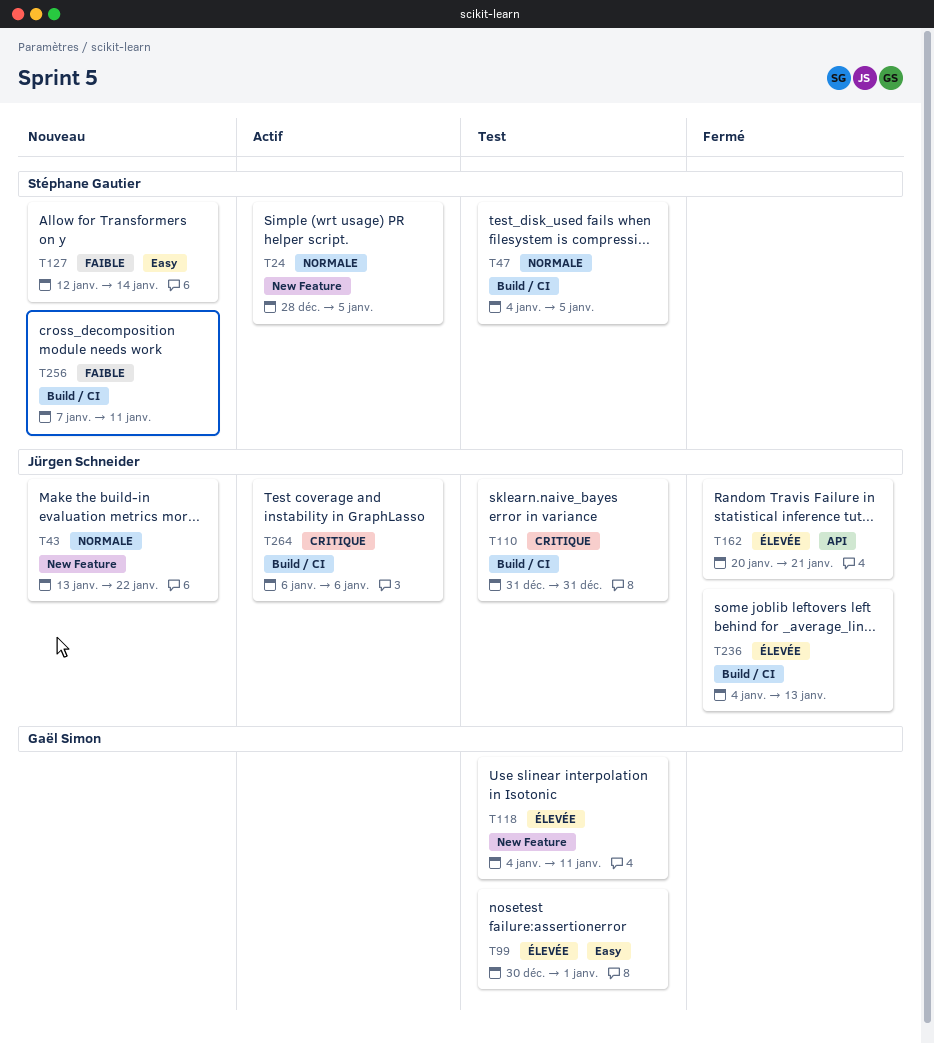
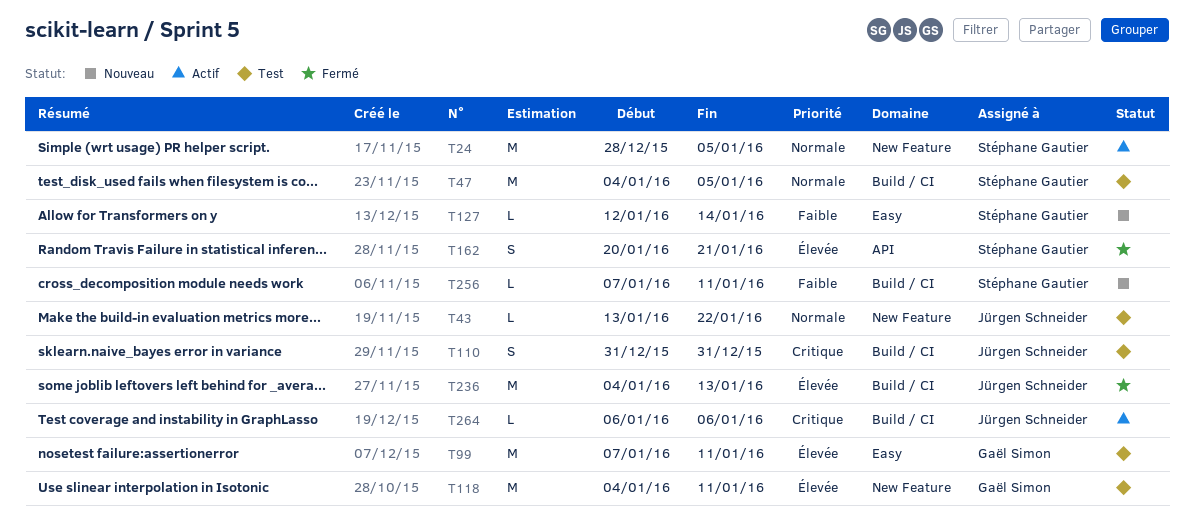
T43, status: Nouveau -> Test
T99, start: Dec 30 -> Jan 7
T99, due: Jan 1 -> Jan 11
T162, owner: Jürgen Schneider -> Stéphane Gautier

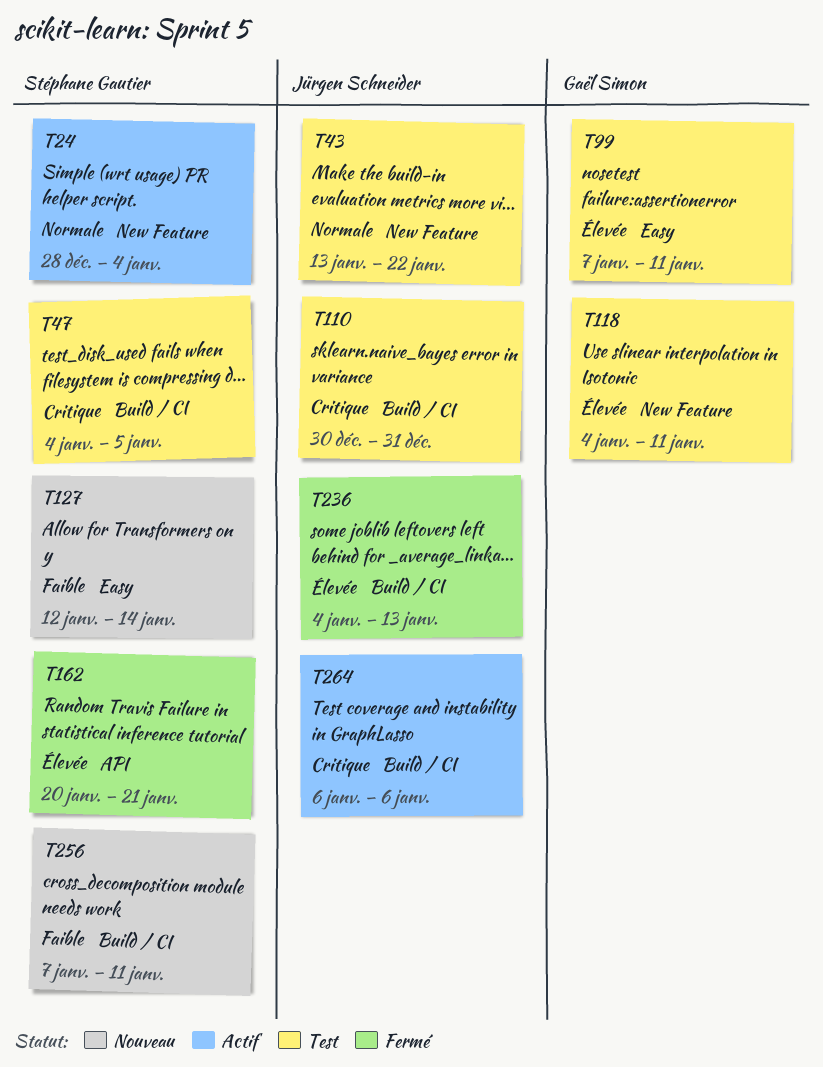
T24, due: Jan 5 -> Jan 4
T47, priority: Normale -> Critique
T110, start: Dec 31 -> Dec 30

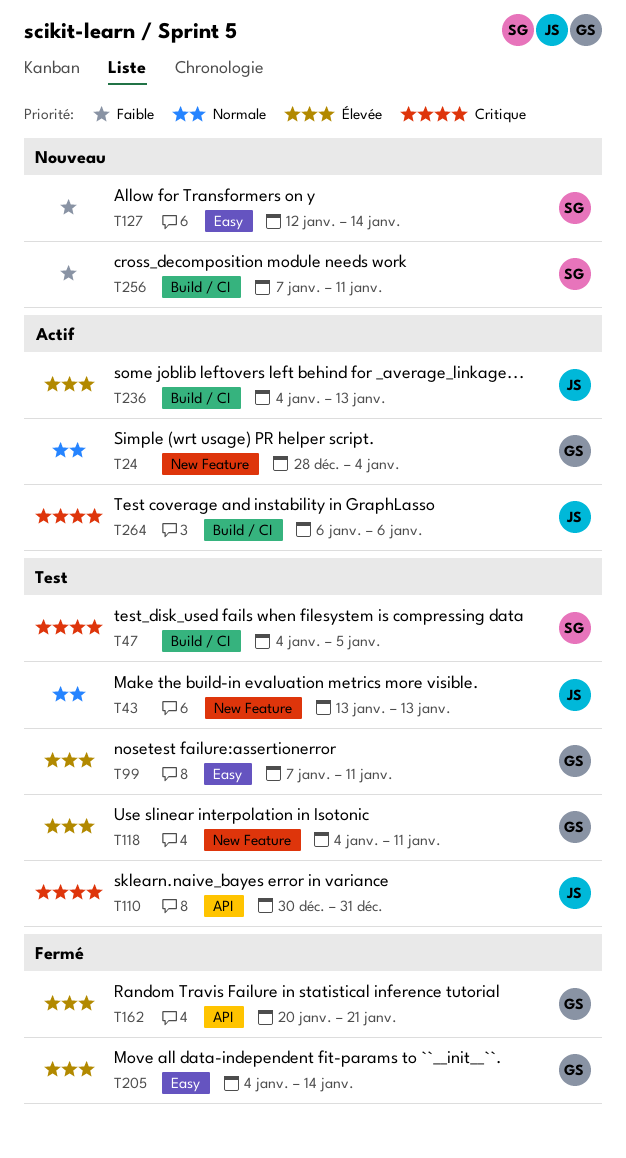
T24, owner: Stéphane Gautier -> Gaël Simon
T43, due: Jan 22 -> Jan 13
T110, label: Build / CI -> API
T162, owner: Stéphane Gautier -> Gaël Simon
T205: none -> present
T236, status: Fermé -> Actif

